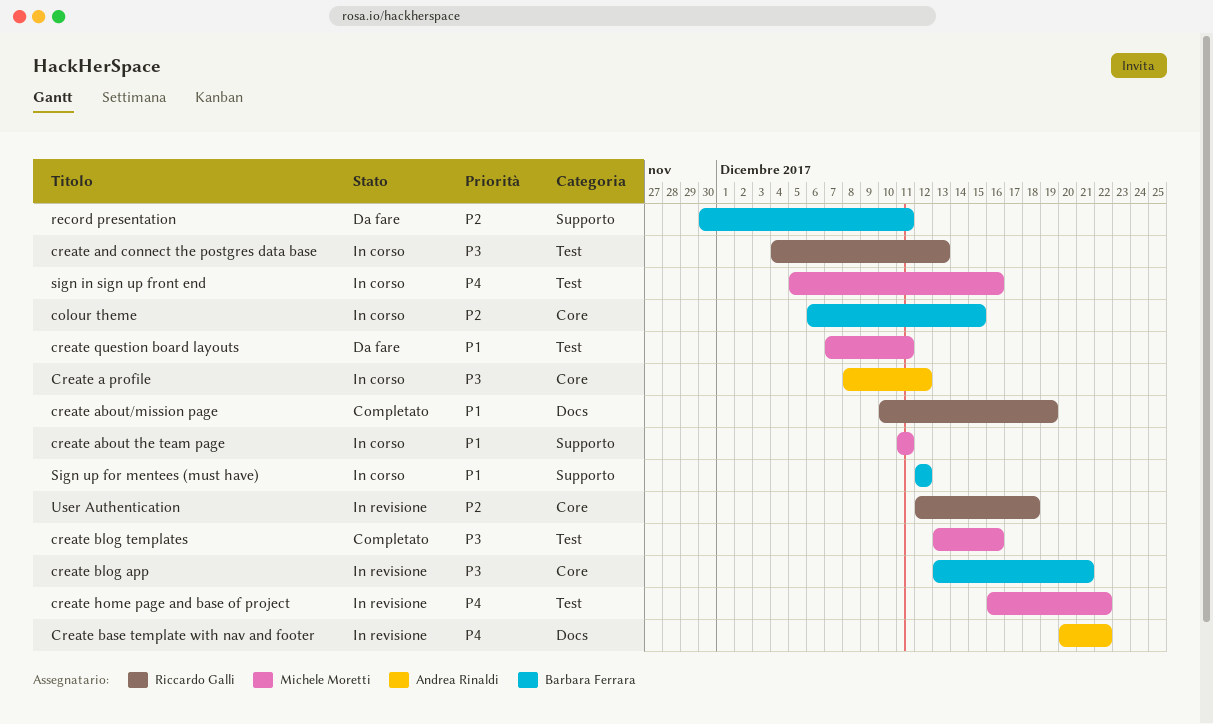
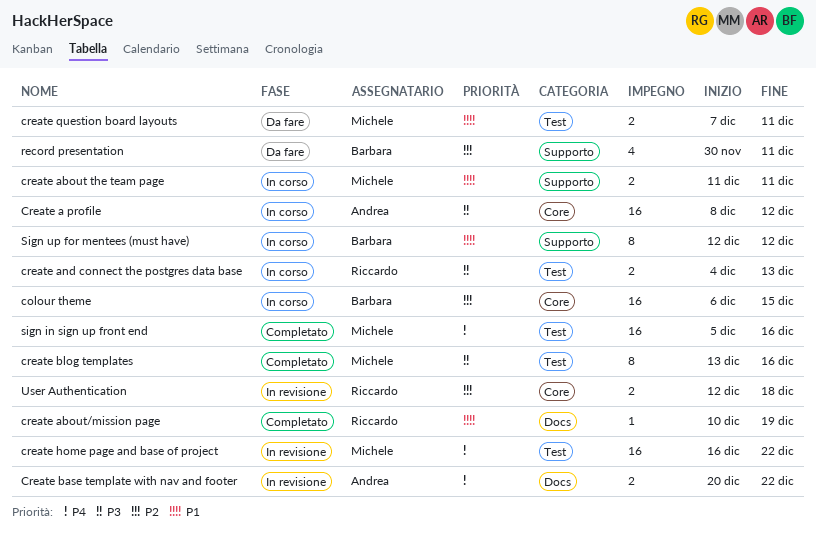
create blog app: present -> none
sign in sign up front end, status: In corso -> Completato

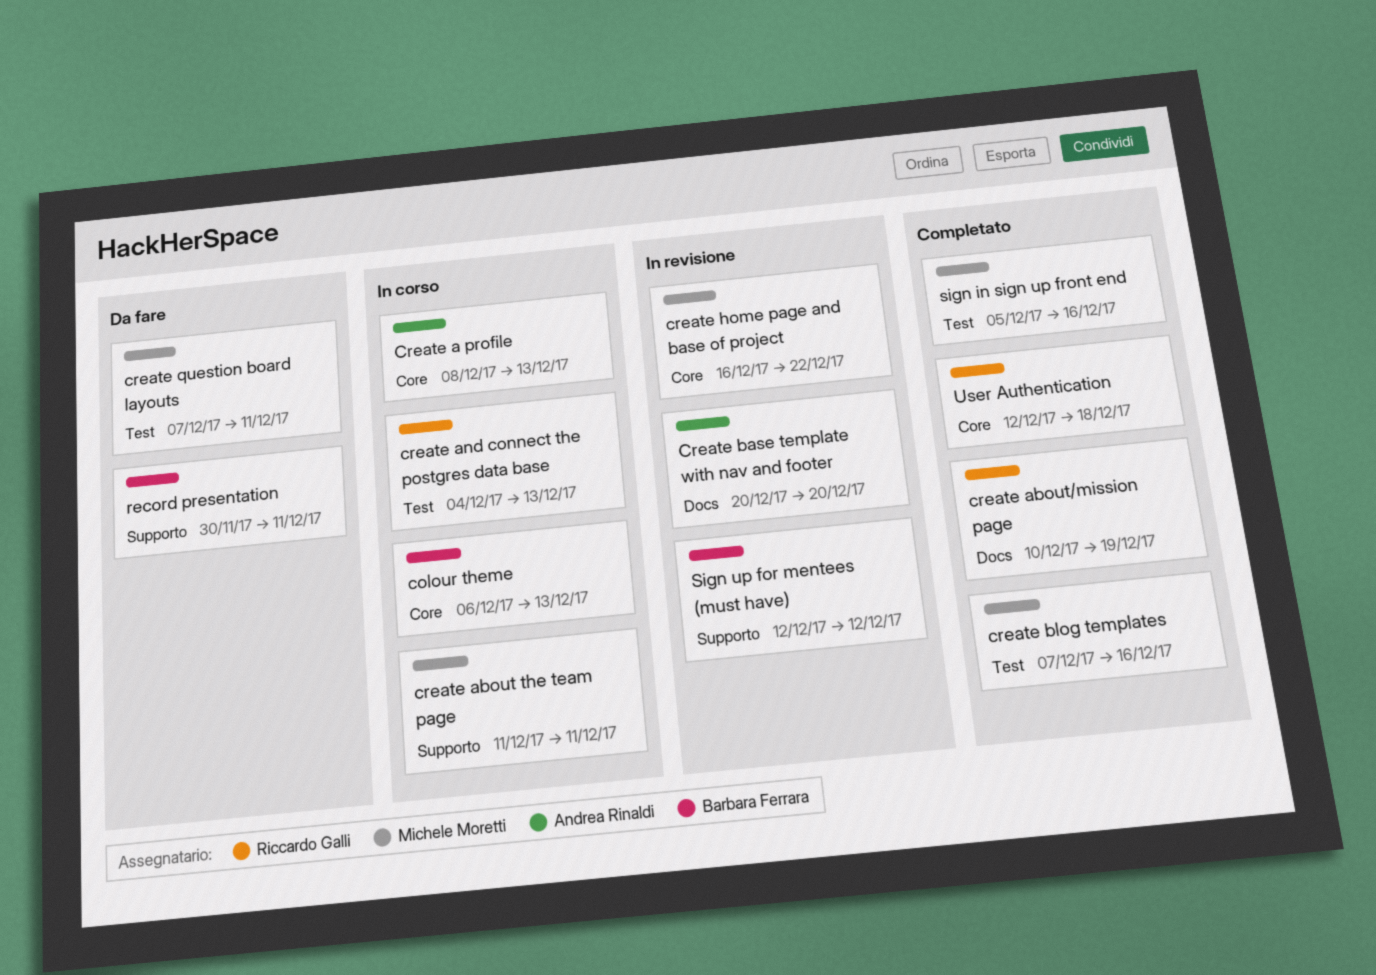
colour theme, due: Dec 15 -> Dec 13
Create a profile, due: Dec 12 -> Dec 13
Create base template with nav and footer, due: Dec 22 -> Dec 20
create blog templates, start: Dec 13 -> Dec 7
create home page and base of project, label: Test -> Core
Sign up for mentees (must have), status: In corso -> In revisione
User Authentication, status: In revisione -> Completato

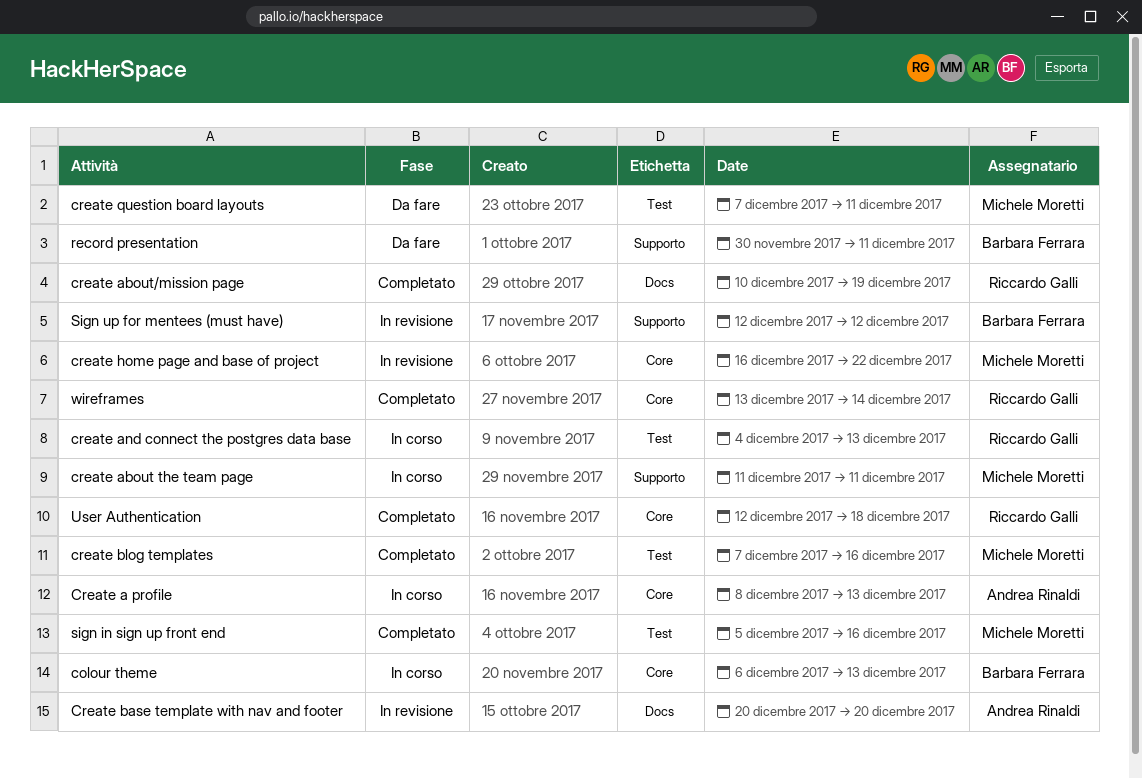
wireframes: none -> present

